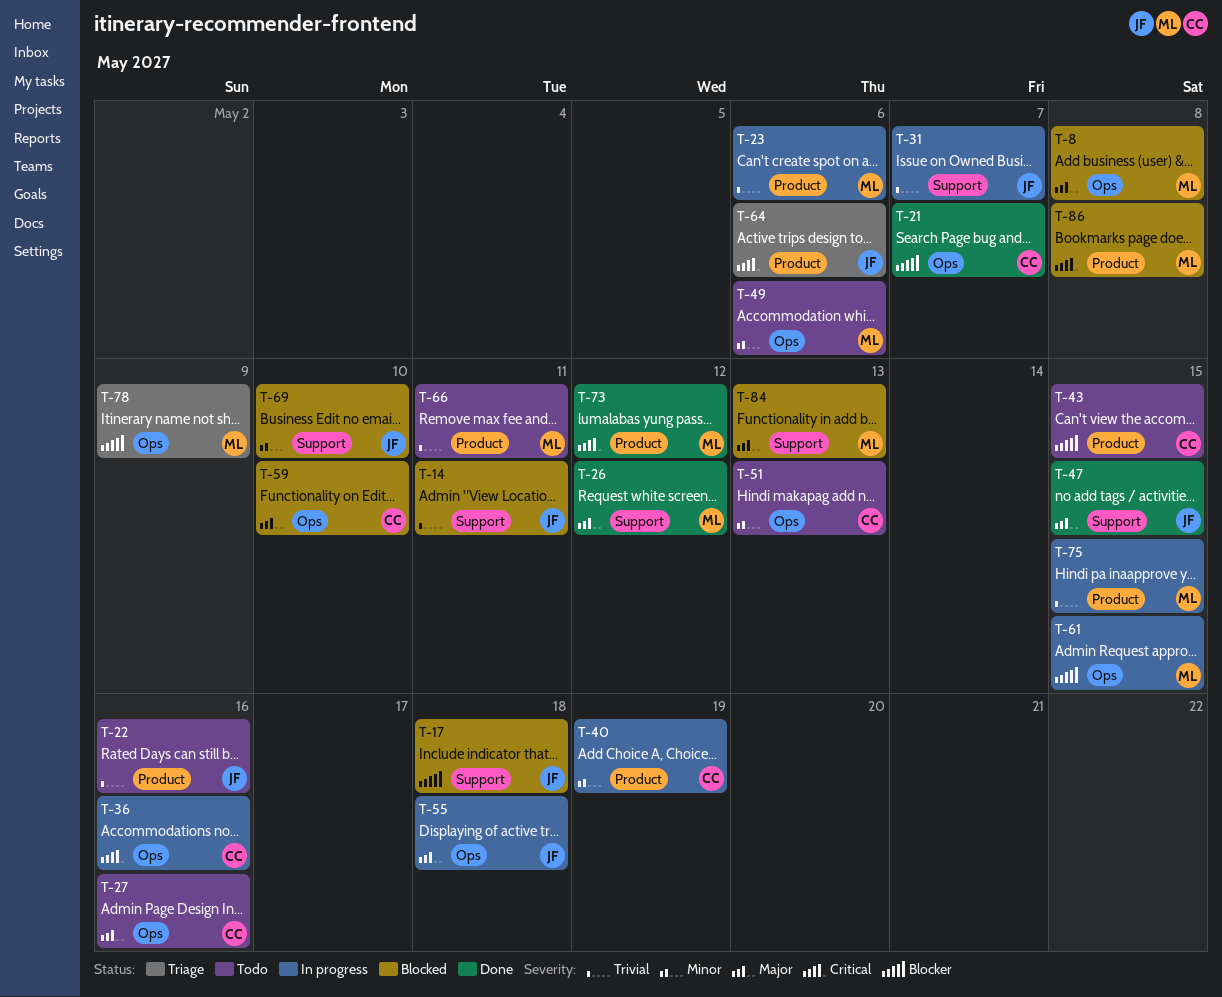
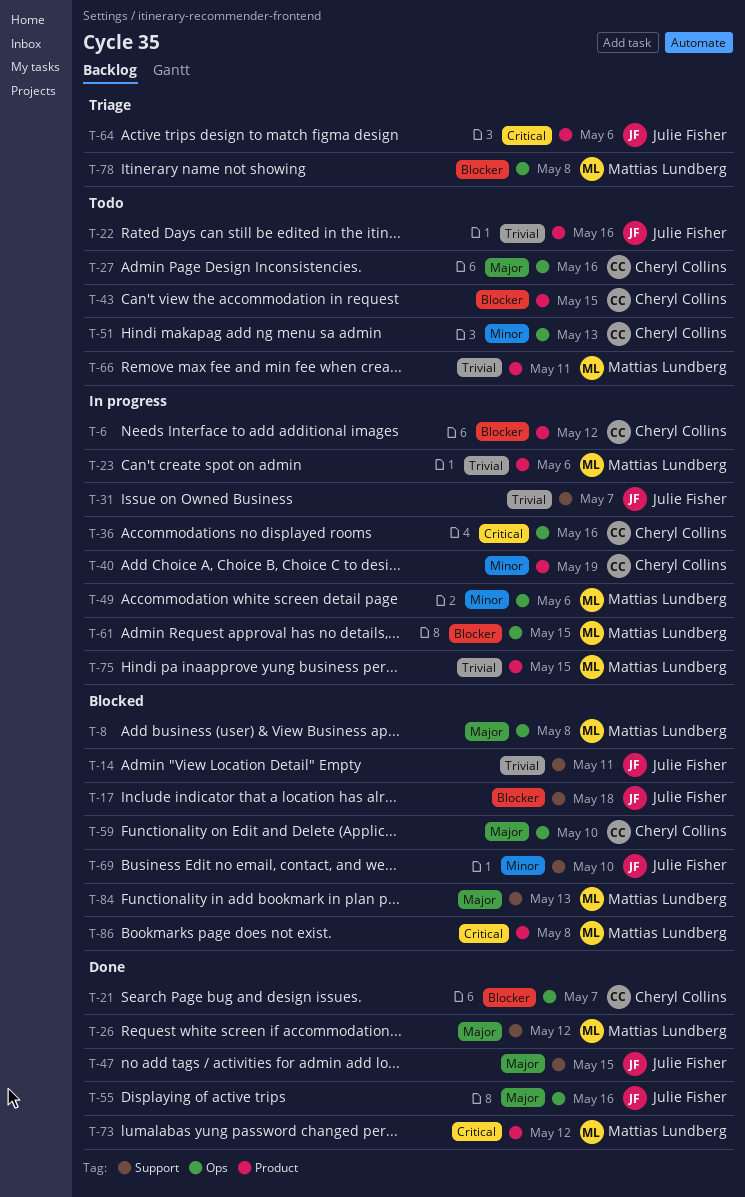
T-6: none -> present
T-49, status: Todo -> In progress
T-55, status: In progress -> Done
T-55, due: May 18 -> May 16
T-78, due: May 9 -> May 8

